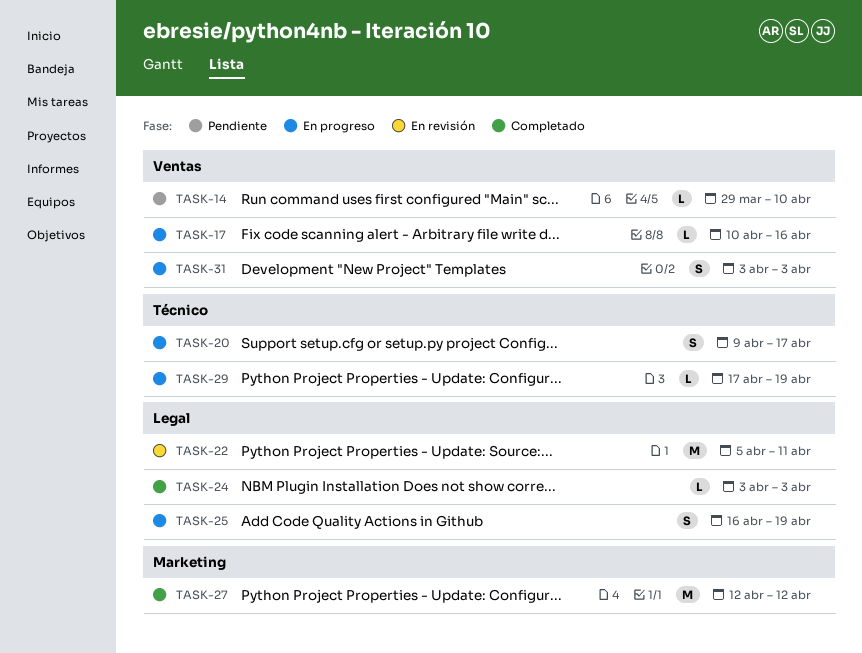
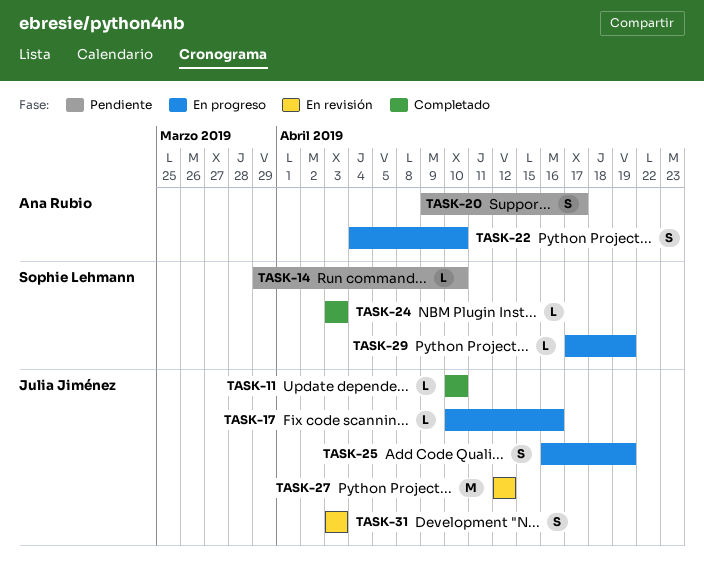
TASK-11: none -> present
TASK-20, status: En progreso -> Pendiente
TASK-22, status: En revisión -> En progreso
TASK-22, estimate: M -> S
TASK-22, start: Apr 5 -> Apr 4
TASK-22, due: Apr 11 -> Apr 10
TASK-27, status: Completado -> En revisión
TASK-31, status: En progreso -> En revisión

